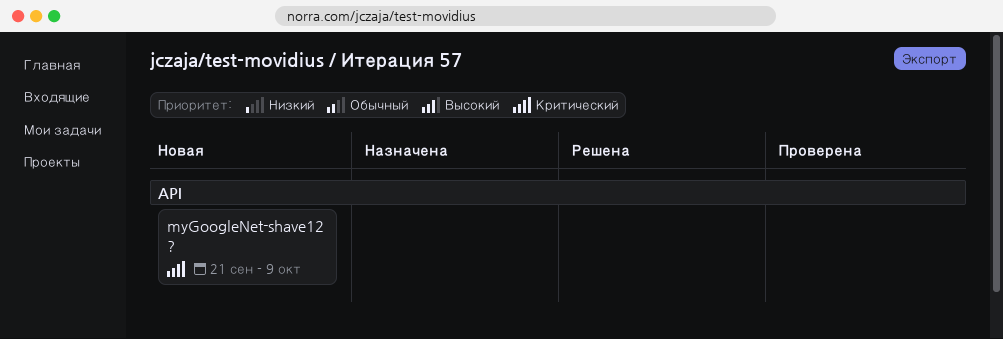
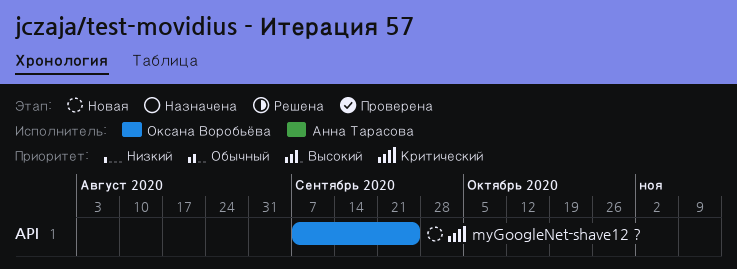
myGoogleNet-shave12 ?, start: Sep 21 -> Sep 7
myGoogleNet-shave12 ?, due: Oct 9 -> Sep 25

